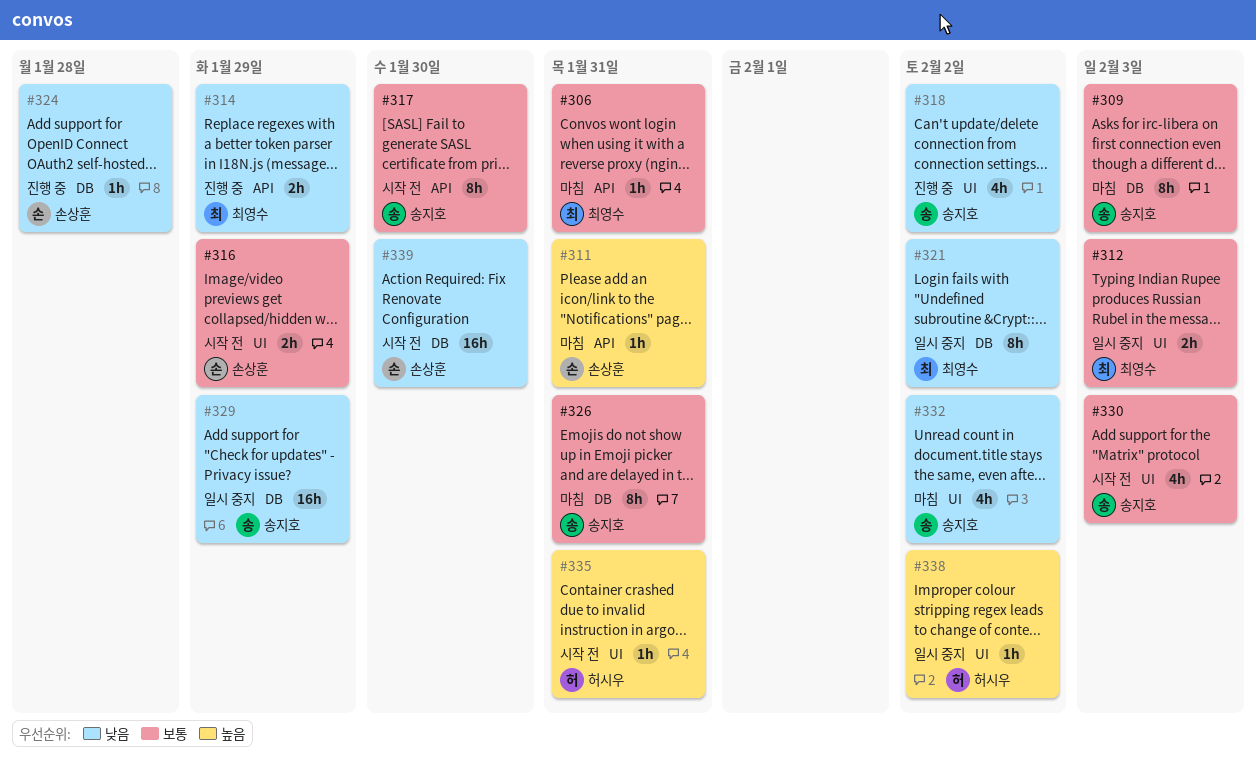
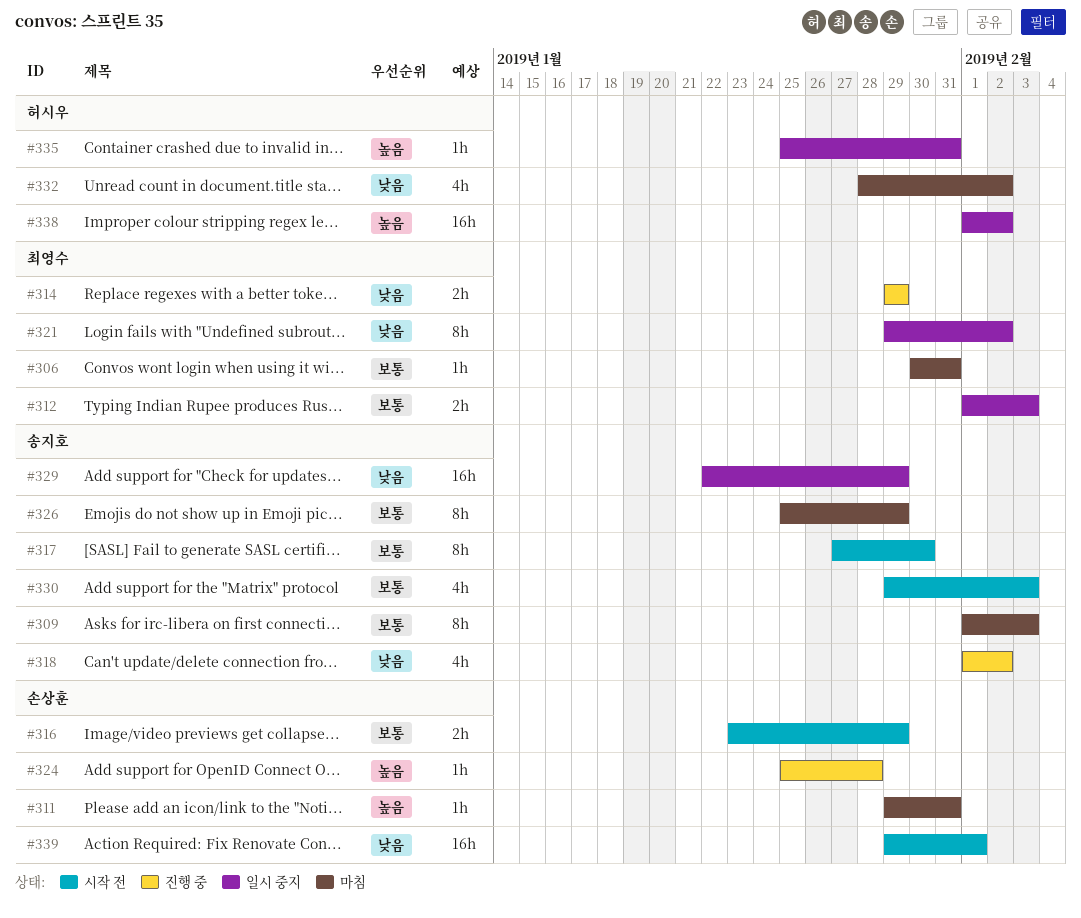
#324, priority: 낮음 -> 높음
#326, due: Jan 31 -> Jan 29
#332, owner: 송지호 -> 허시우
#335, status: 시작 전 -> 일시 중지
#338, estimate: 1h -> 16h
#339, due: Jan 30 -> Feb 1

